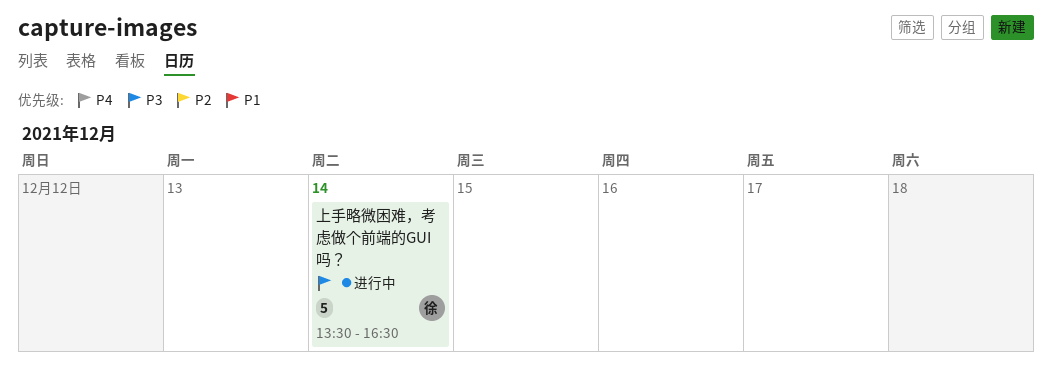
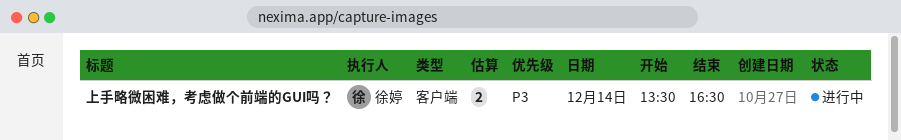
上手略微困难，考虑做个前端的GUI吗？, estimate: 5 -> 2

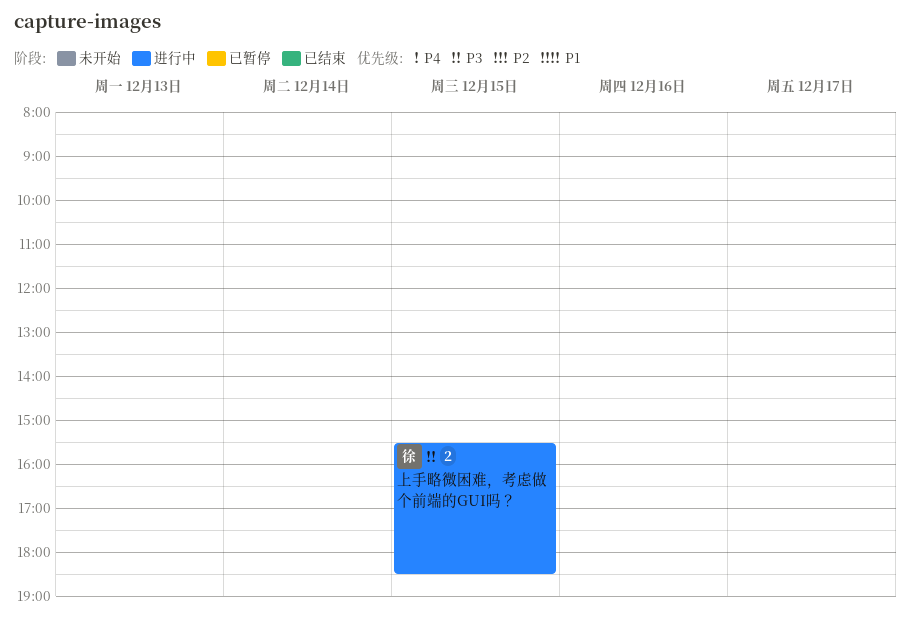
上手略微困难，考虑做个前端的GUI吗？, day: Dec 14 -> Dec 15
上手略微困难，考虑做个前端的GUI吗？, begins: 13:30 -> 15:30
上手略微困难，考虑做个前端的GUI吗？, ends: 16:30 -> 18:30

